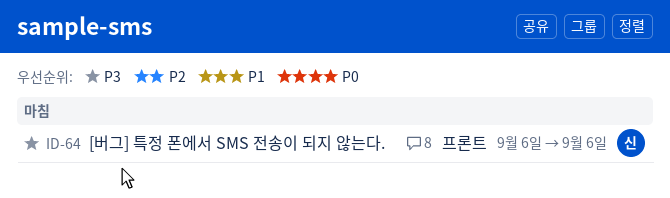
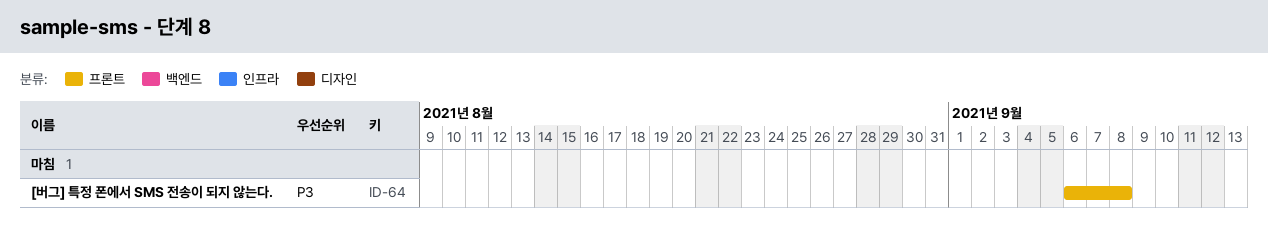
ID-64, due: Sep 6 -> Sep 8

